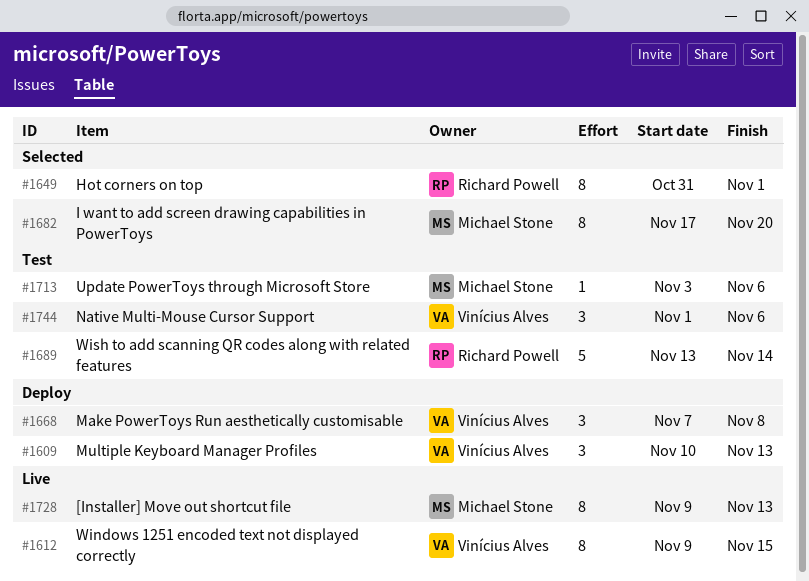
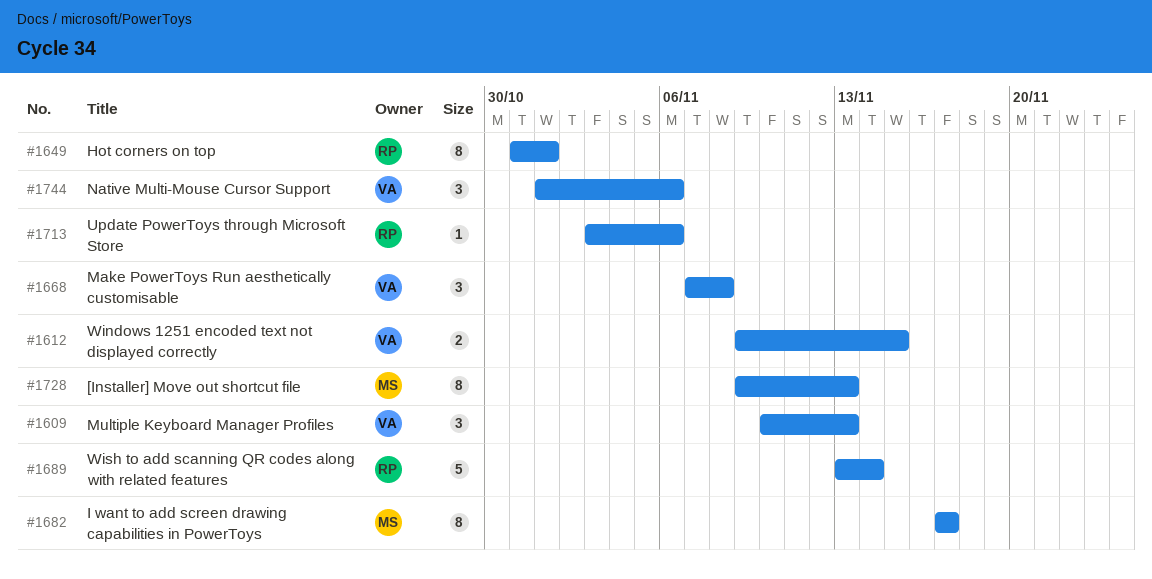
#1612, estimate: 8 -> 2
#1682, due: Nov 20 -> Nov 17
#1713, owner: Michael Stone -> Richard Powell

